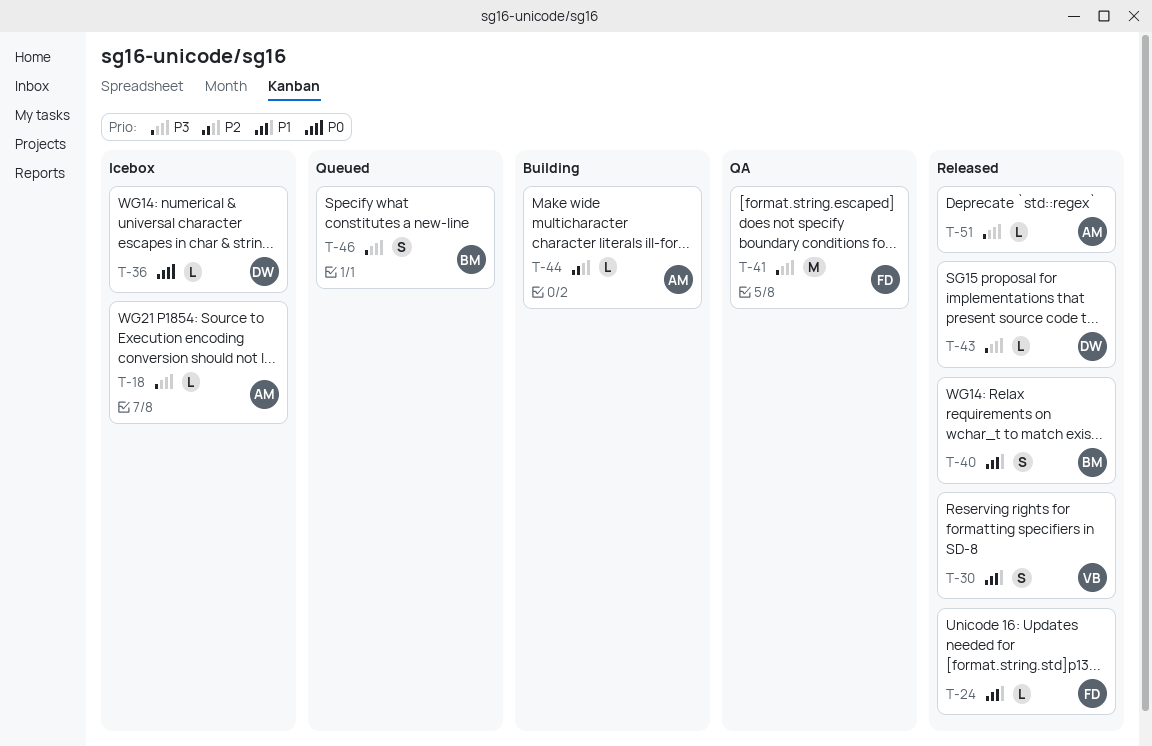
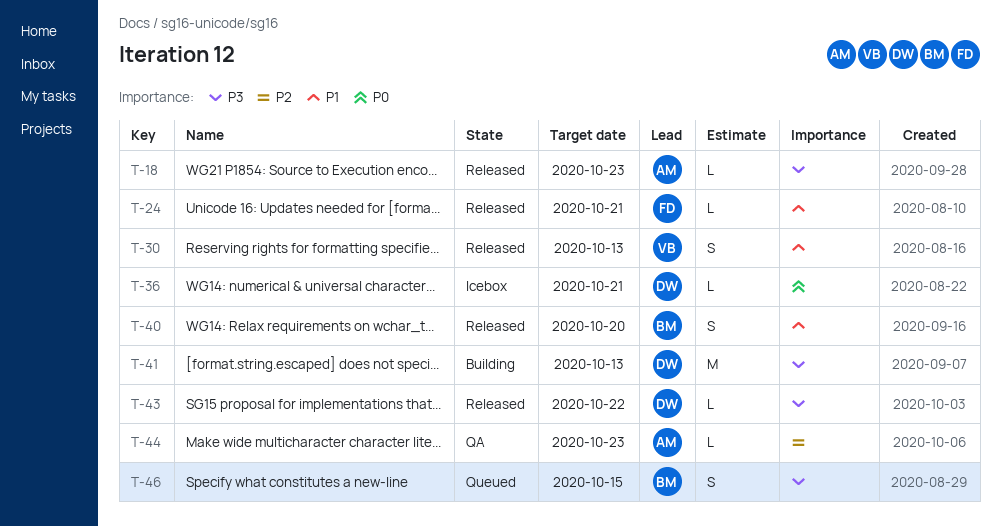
T-18, status: Icebox -> Released
T-41, status: QA -> Building
T-41, owner: FD -> DW
T-44, status: Building -> QA
T-51: present -> none

